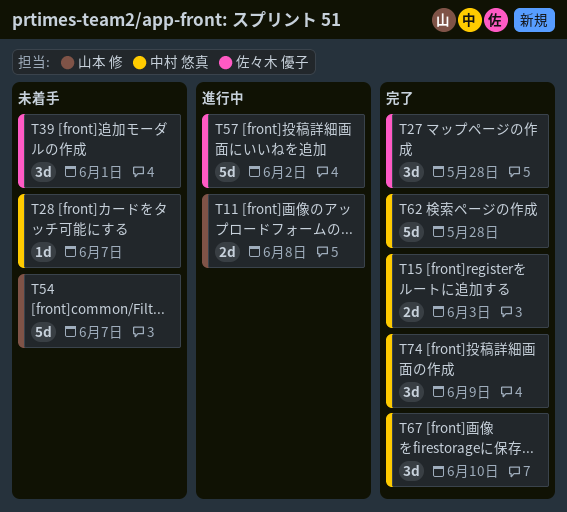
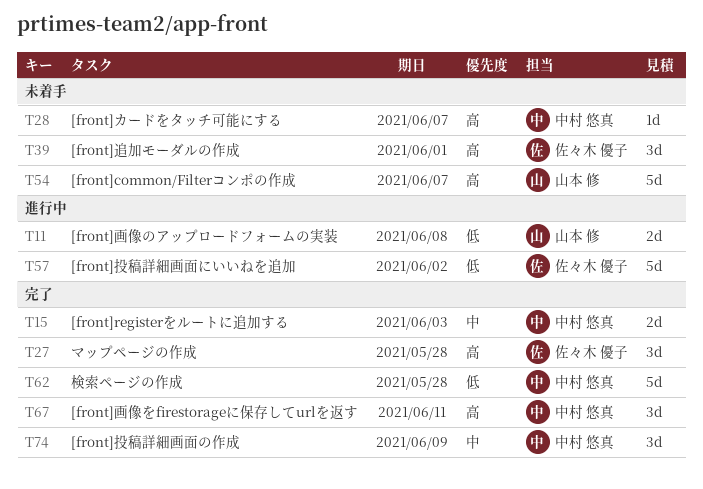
T67, due: Jun 10 -> Jun 11

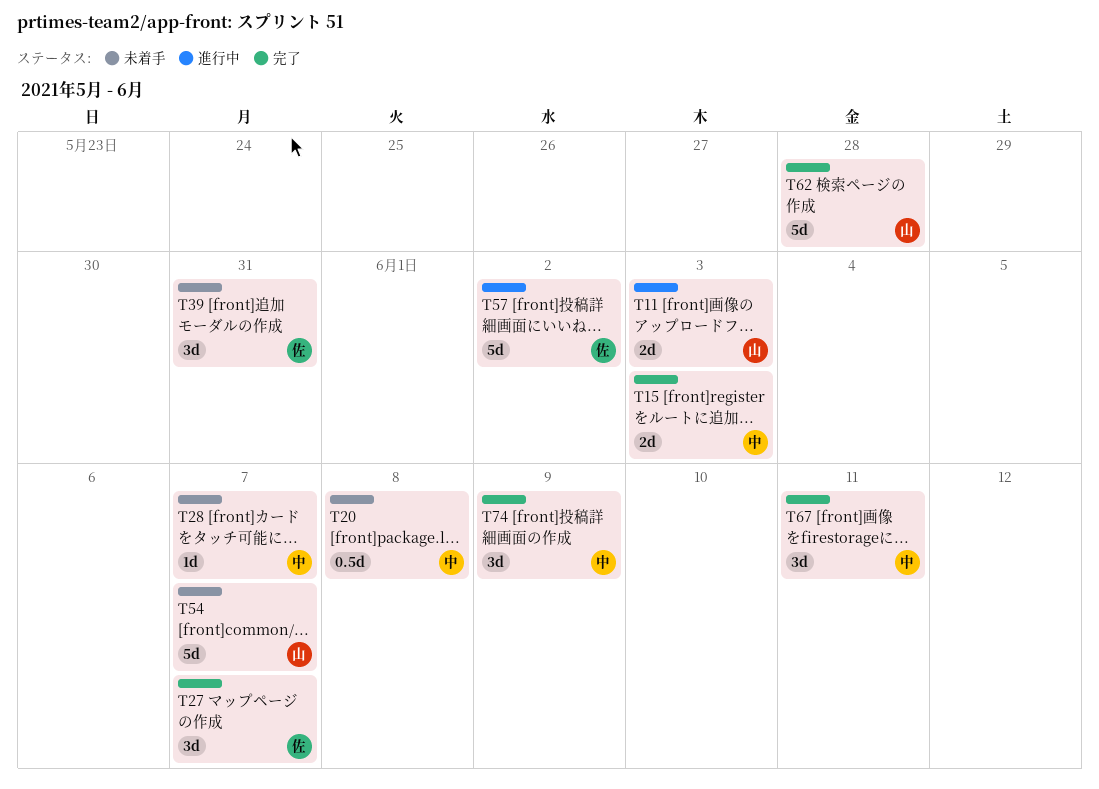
T11, due: Jun 8 -> Jun 3
T20: none -> present
T27, due: May 28 -> Jun 7
T39, due: Jun 1 -> May 31
T62, owner: 中村 悠真 -> 山本 修

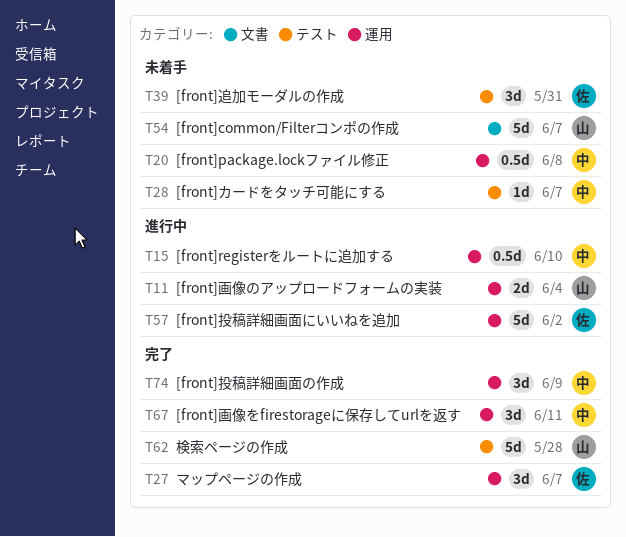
T11, due: Jun 3 -> Jun 4
T15, status: 完了 -> 進行中
T15, estimate: 2d -> 0.5d
T15, due: Jun 3 -> Jun 10

